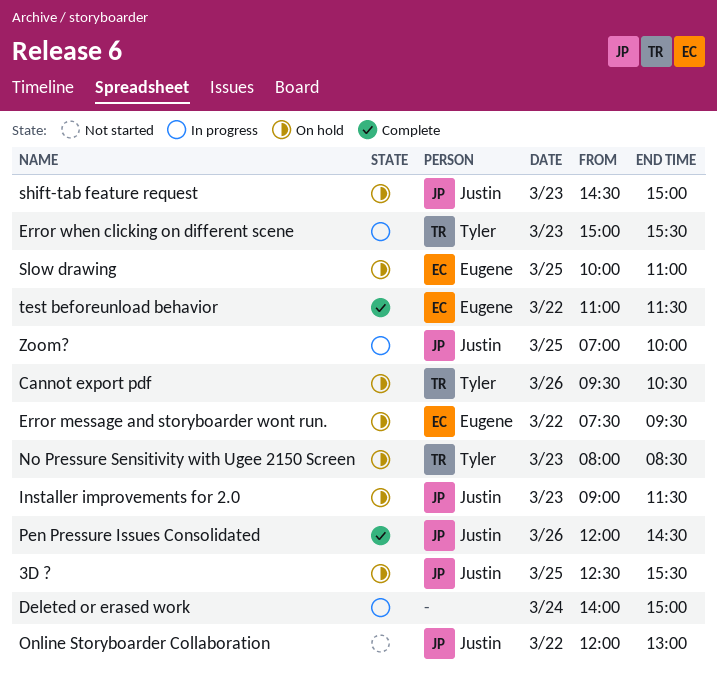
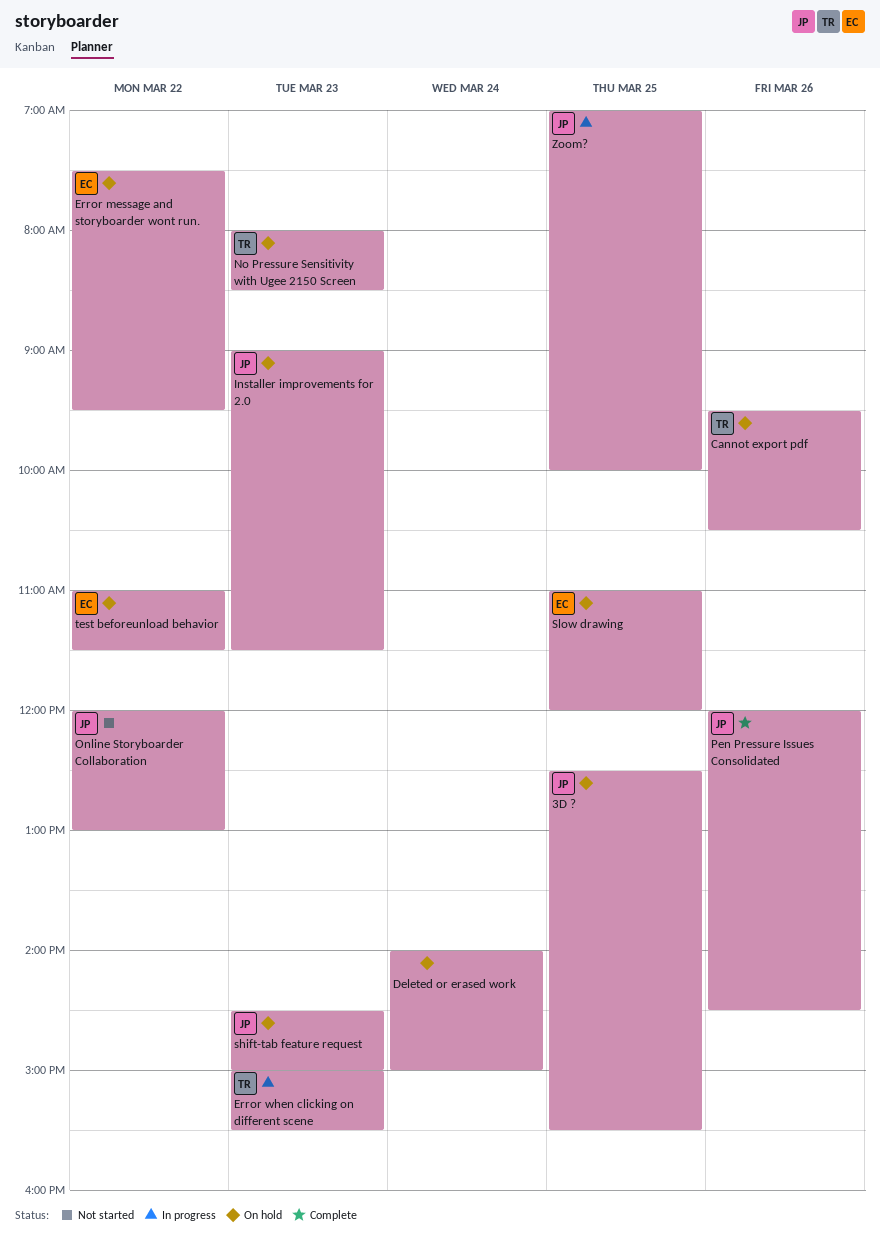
Deleted or erased work, status: In progress -> On hold
Slow drawing, begins: 10:00 -> 11:00
Slow drawing, ends: 11:00 -> 12:00
test beforeunload behavior, status: Complete -> On hold

